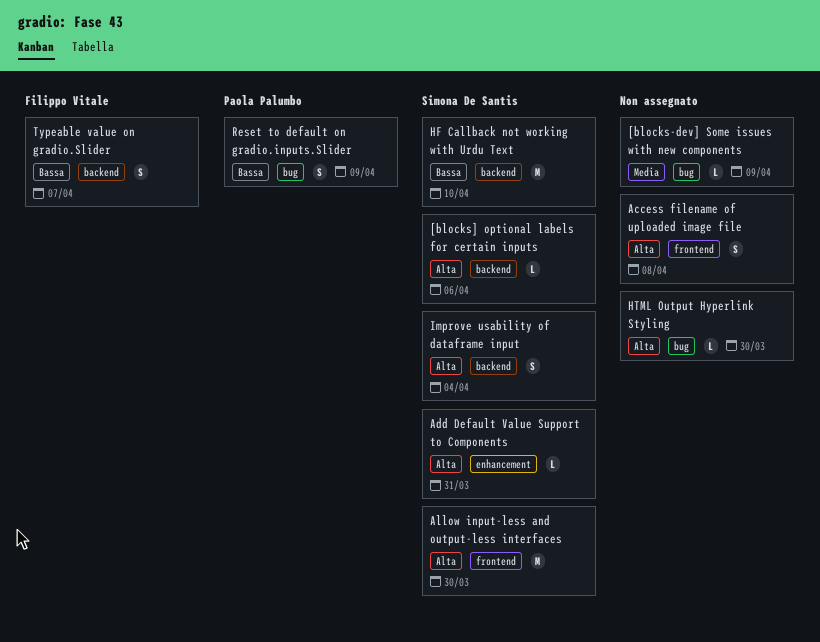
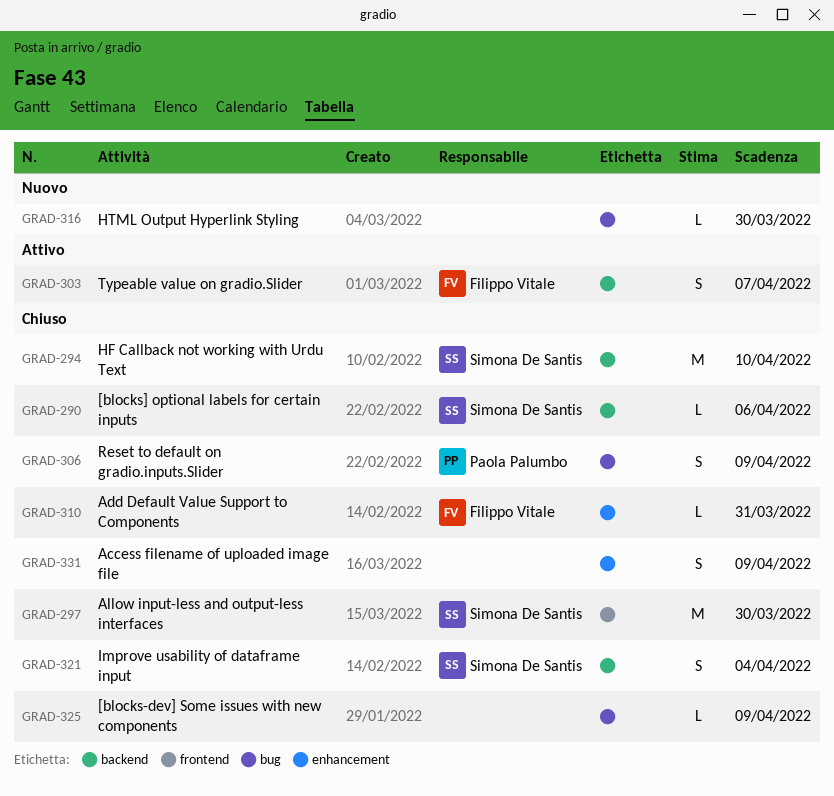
Access filename of uploaded image file, label: frontend -> enhancement
Access filename of uploaded image file, due: Apr 8 -> Apr 9
Add Default Value Support to Components, owner: Simona De Santis -> Filippo Vitale

